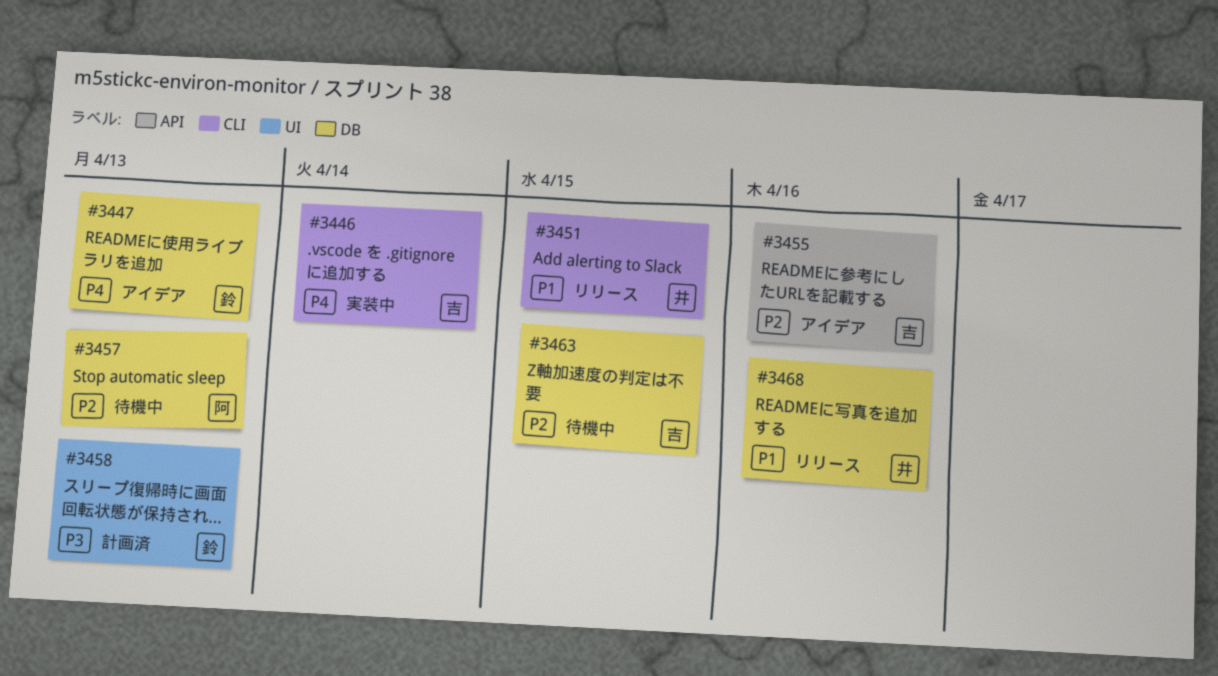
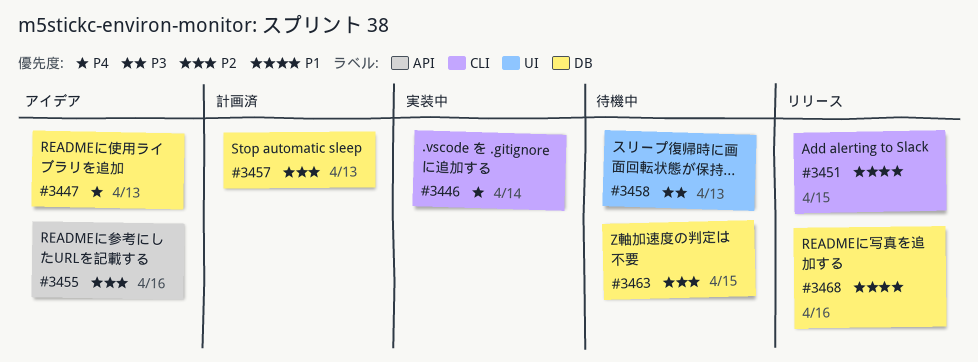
#3457, status: 待機中 -> 計画済
#3458, status: 計画済 -> 待機中

